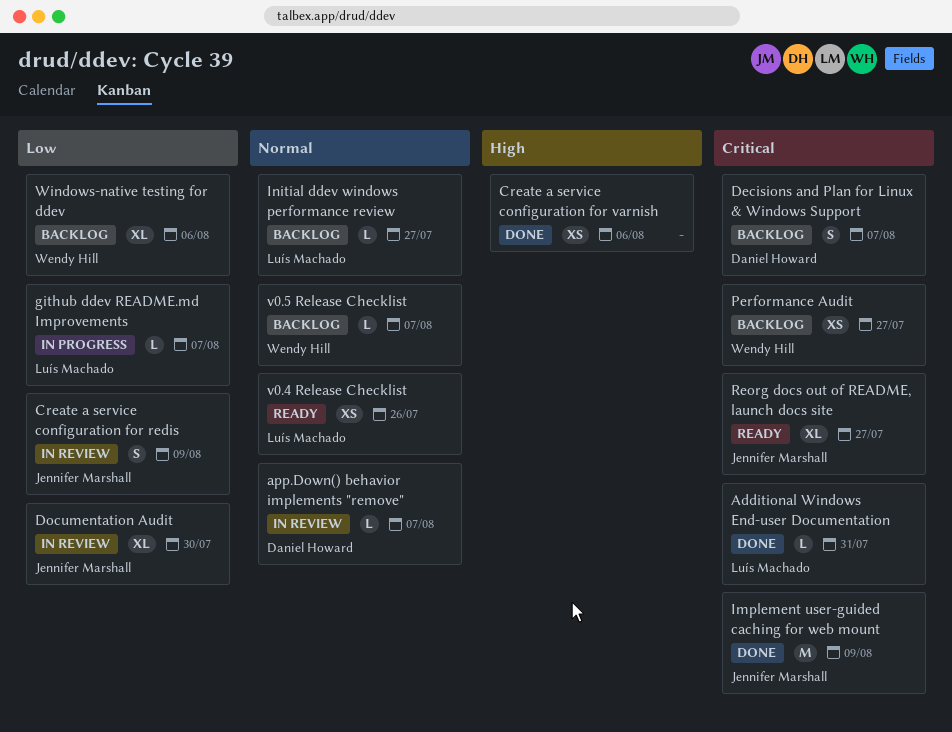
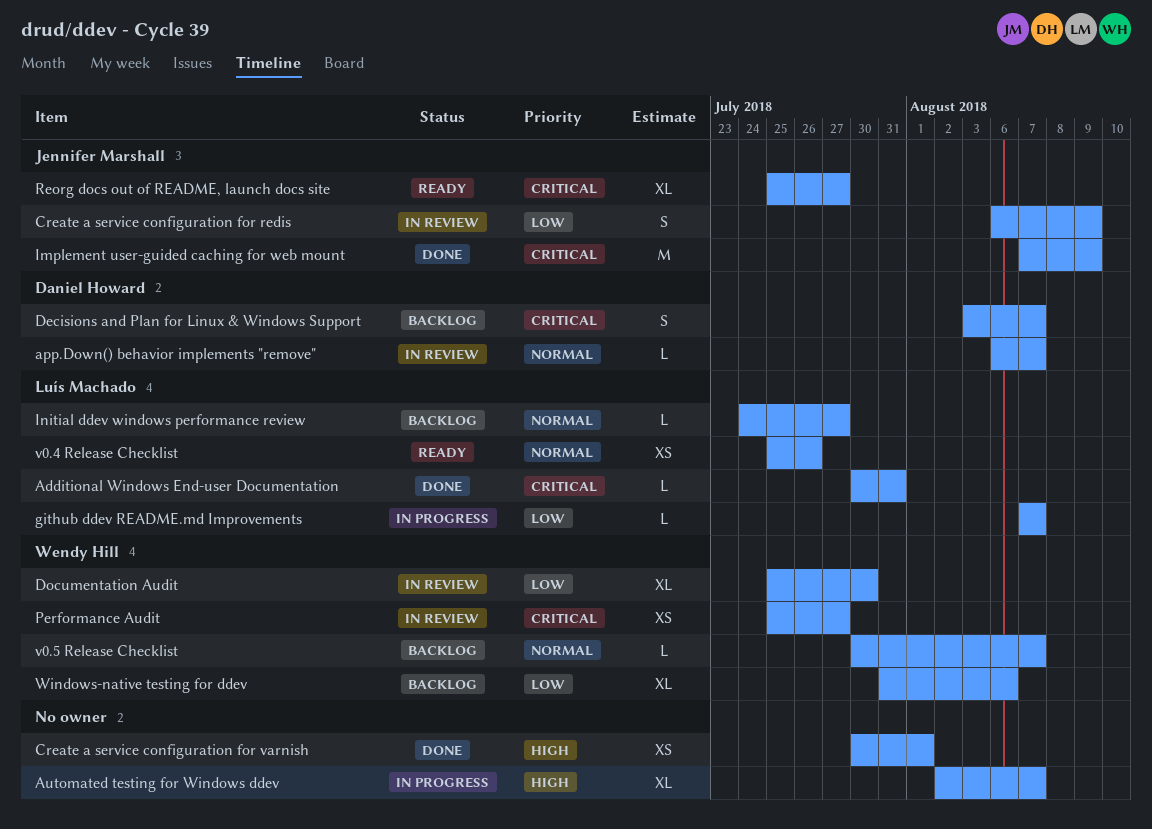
Automated testing for Windows ddev: none -> present
Create a service configuration for varnish, due: Aug 6 -> Aug 1
Documentation Audit, owner: Jennifer Marshall -> Wendy Hill
Performance Audit, status: Backlog -> In review

